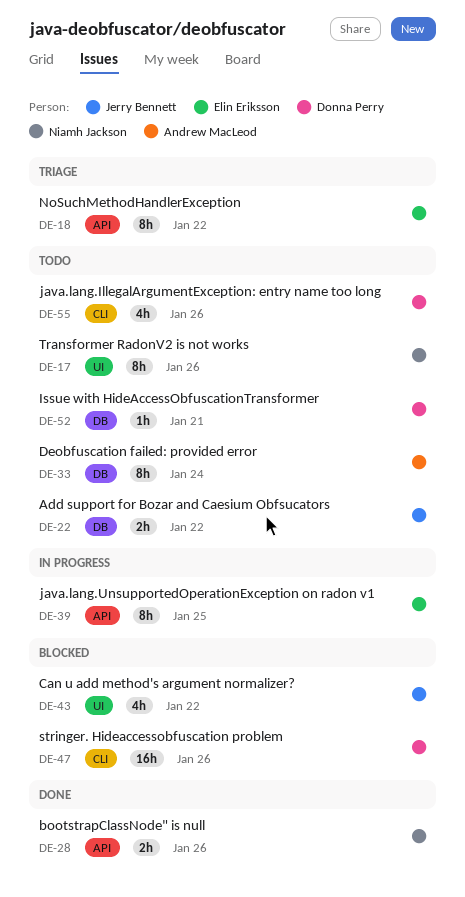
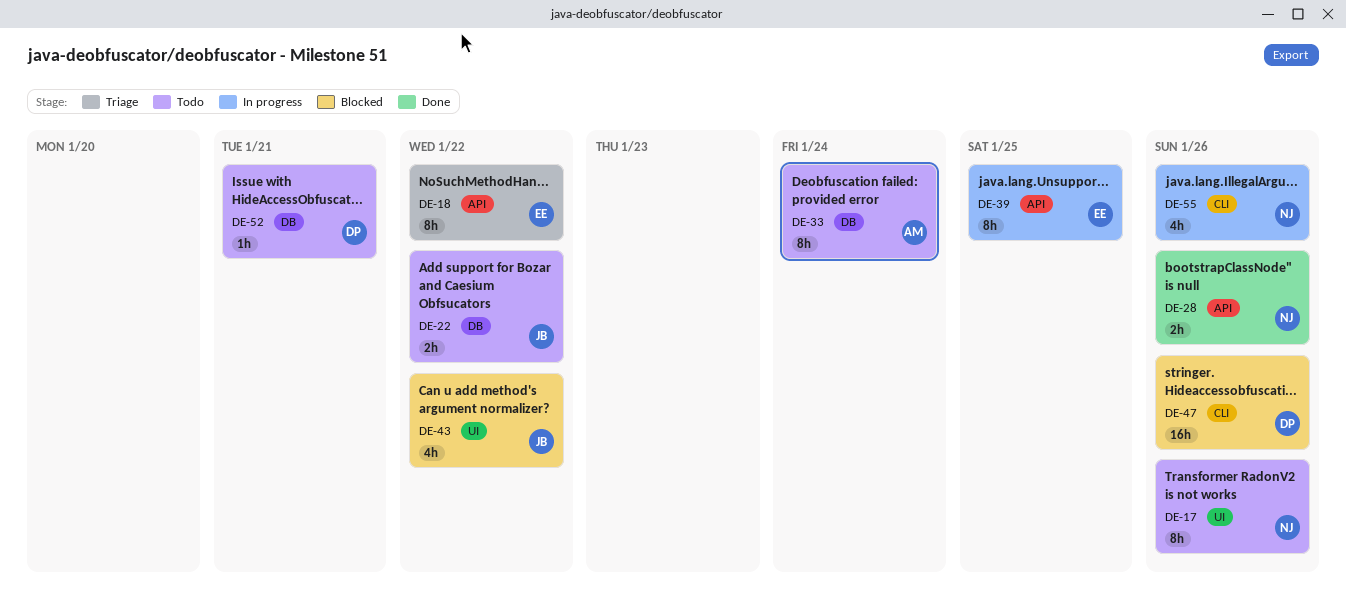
DE-55, status: Todo -> In progress
DE-55, owner: Donna Perry -> Niamh Jackson

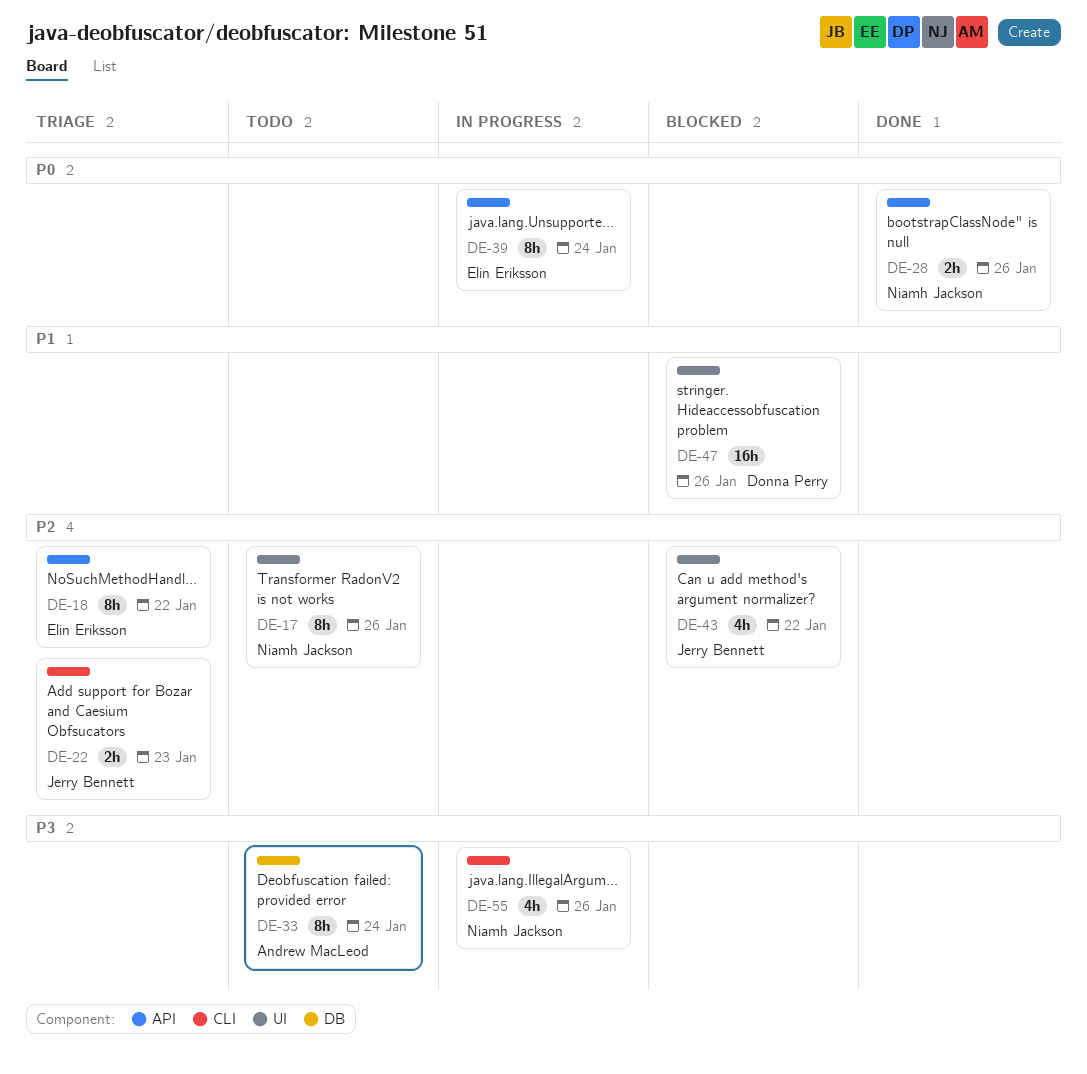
DE-22, status: Todo -> Triage
DE-22, label: DB -> CLI
DE-22, due: Jan 22 -> Jan 23
DE-39, due: Jan 25 -> Jan 24
DE-47, label: CLI -> UI
DE-52: present -> none

